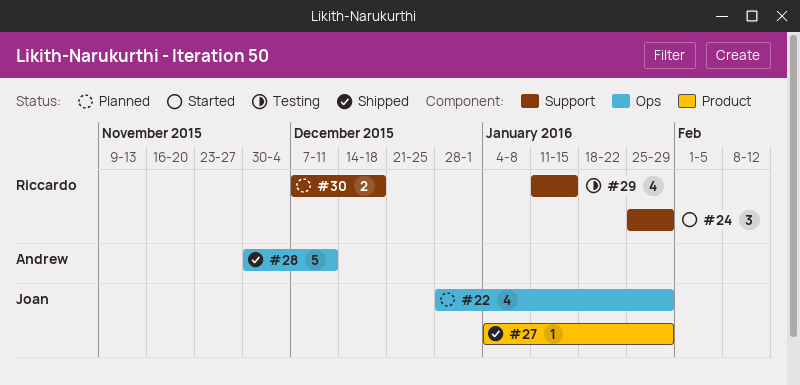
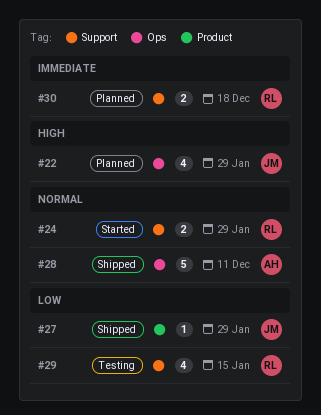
#24, estimate: 3 -> 2

